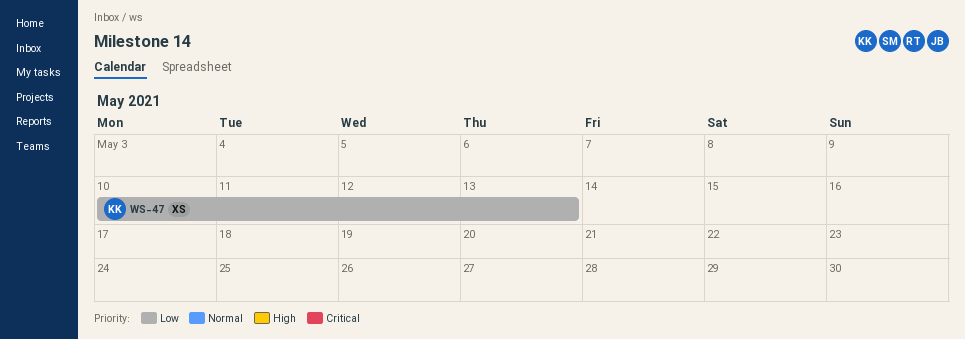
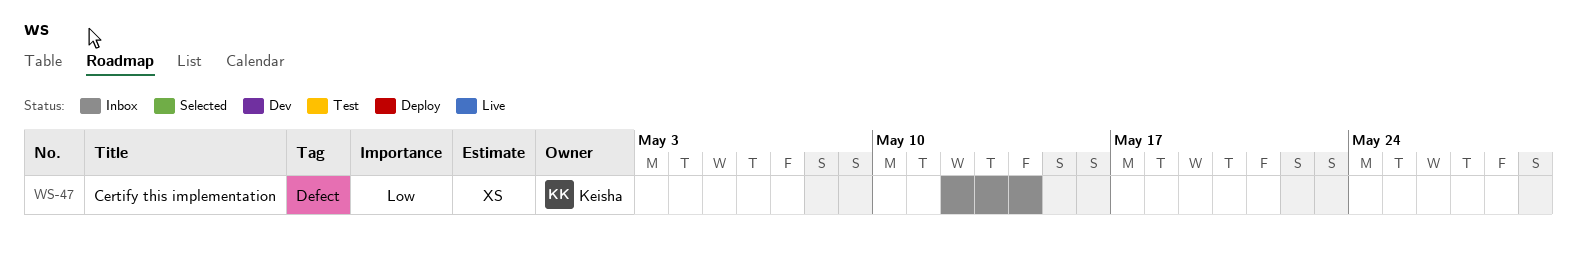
WS-47, start: May 10 -> May 12
WS-47, due: May 13 -> May 14

